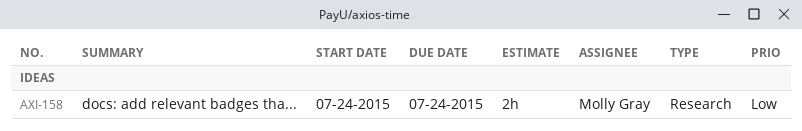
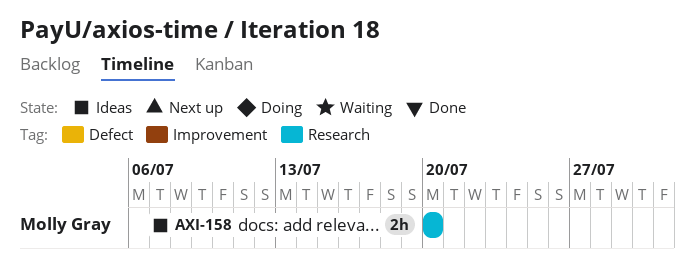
AXI-158, start: Jul 24 -> Jul 20
AXI-158, due: Jul 24 -> Jul 20

